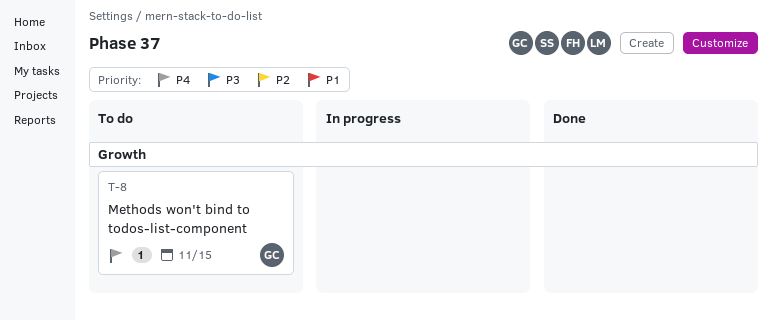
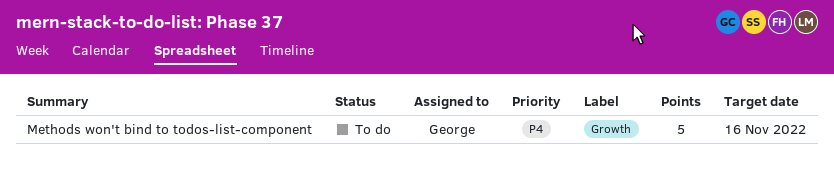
Methods won't bind to todos-list-component, estimate: 1 -> 5
Methods won't bind to todos-list-component, due: Nov 15 -> Nov 16

